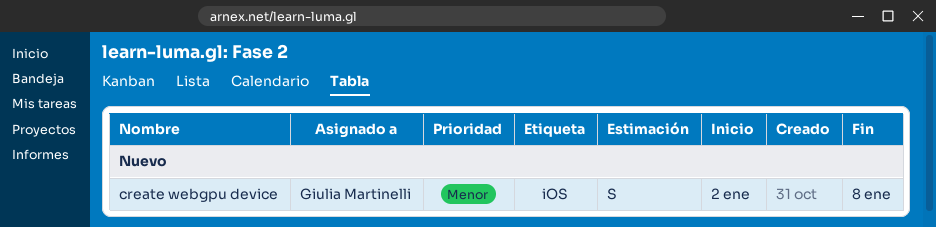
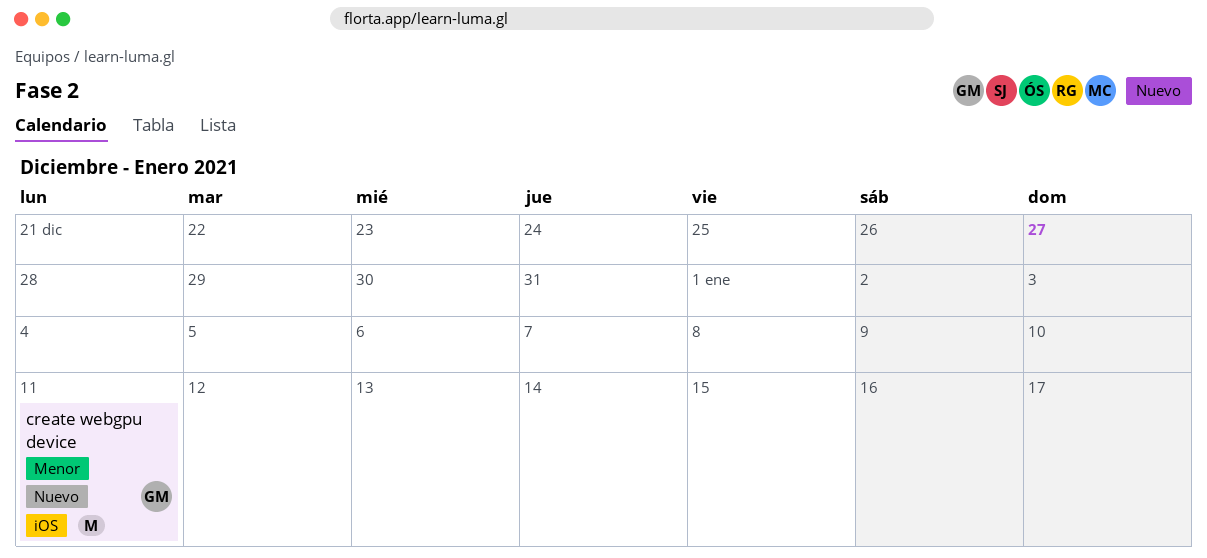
create webgpu device, estimate: S -> M
create webgpu device, due: Jan 8 -> Jan 11

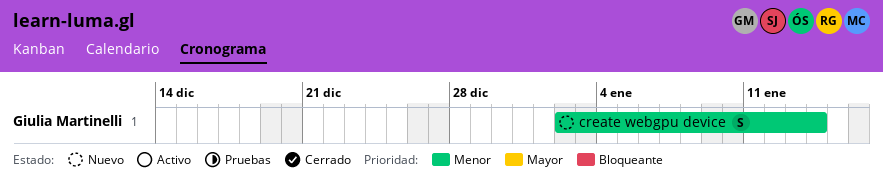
create webgpu device, estimate: M -> S
create webgpu device, due: Jan 11 -> Jan 14

